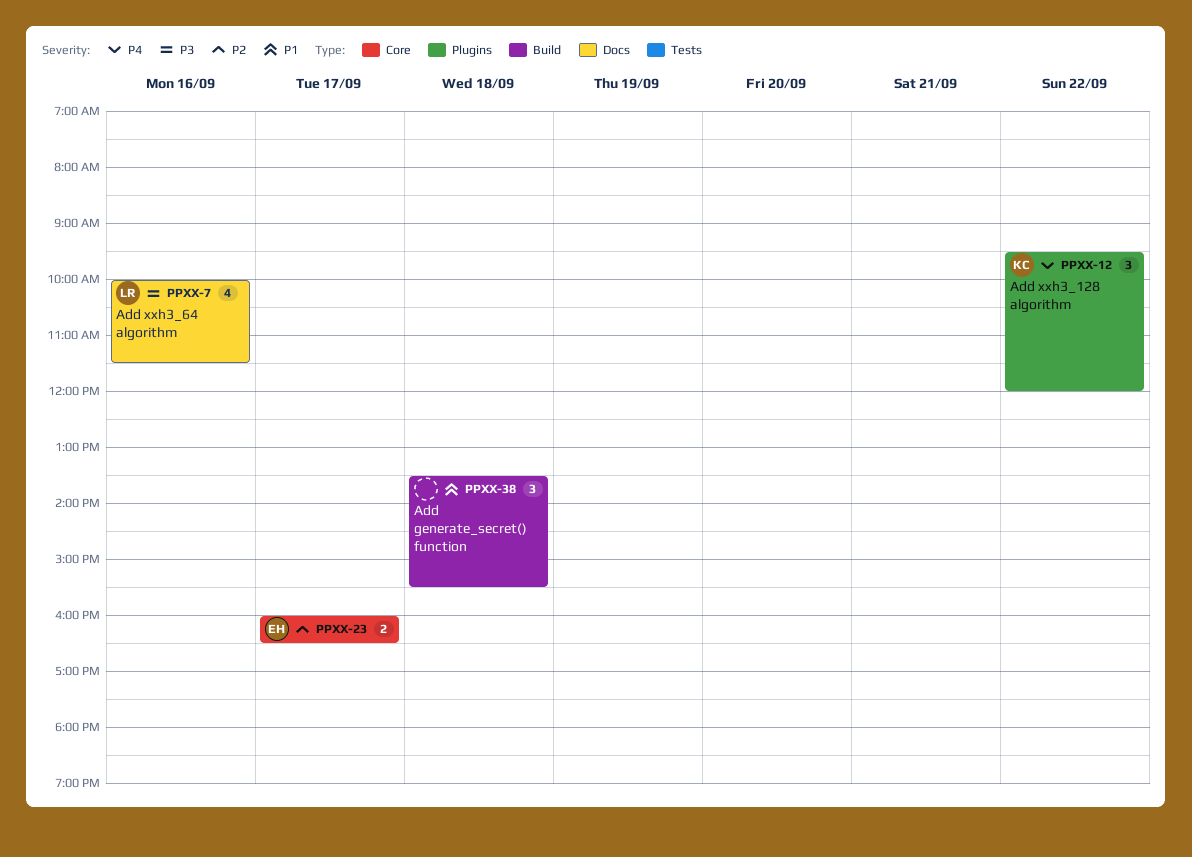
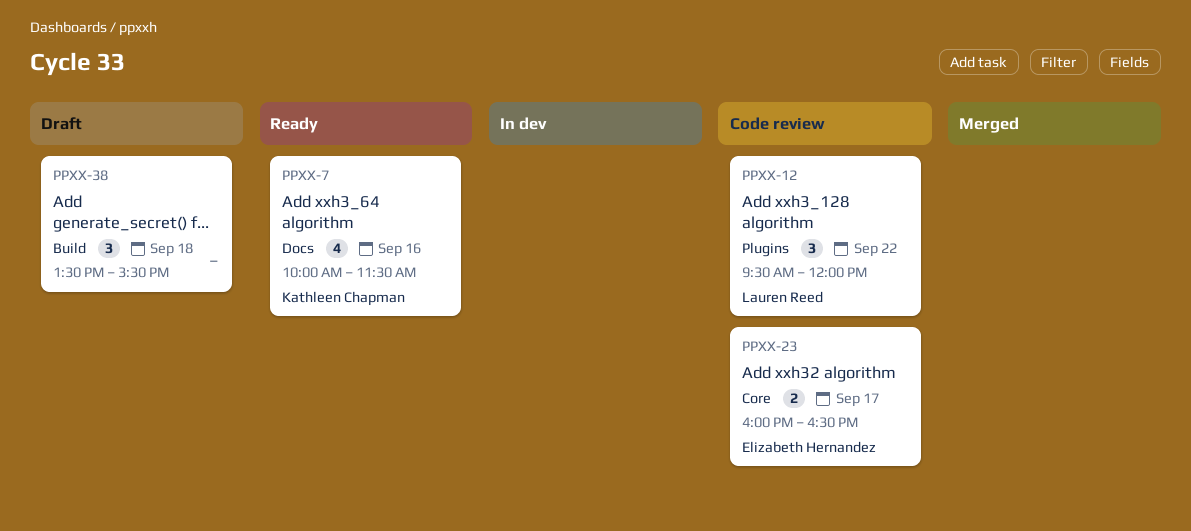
PPXX-7, owner: Lauren Reed -> Kathleen Chapman
PPXX-12, owner: Kathleen Chapman -> Lauren Reed

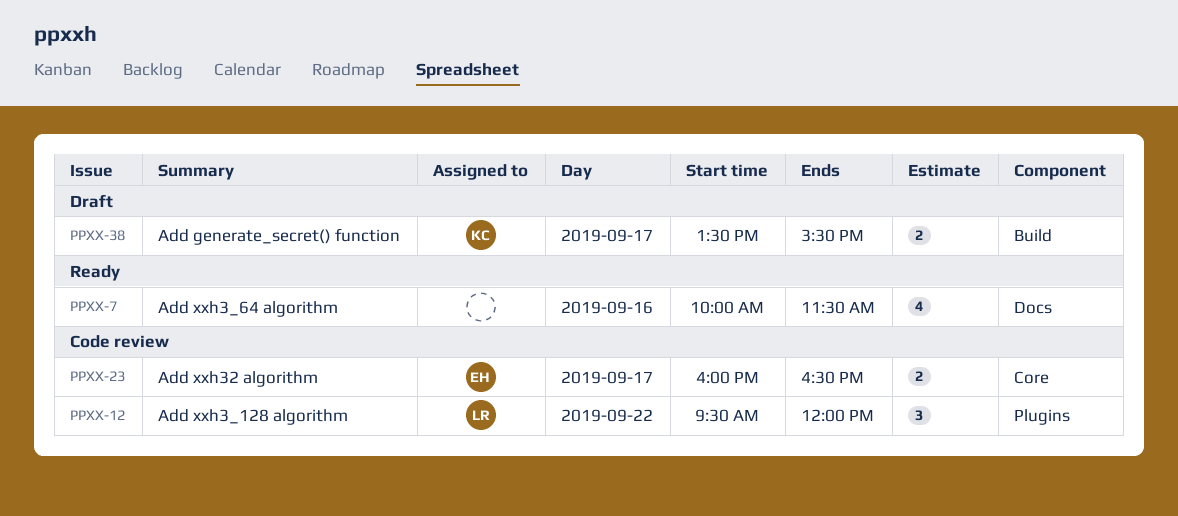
PPXX-7, owner: Kathleen Chapman -> none
PPXX-38, owner: none -> Kathleen Chapman
PPXX-38, estimate: 3 -> 2
PPXX-38, day: Sep 18 -> Sep 17

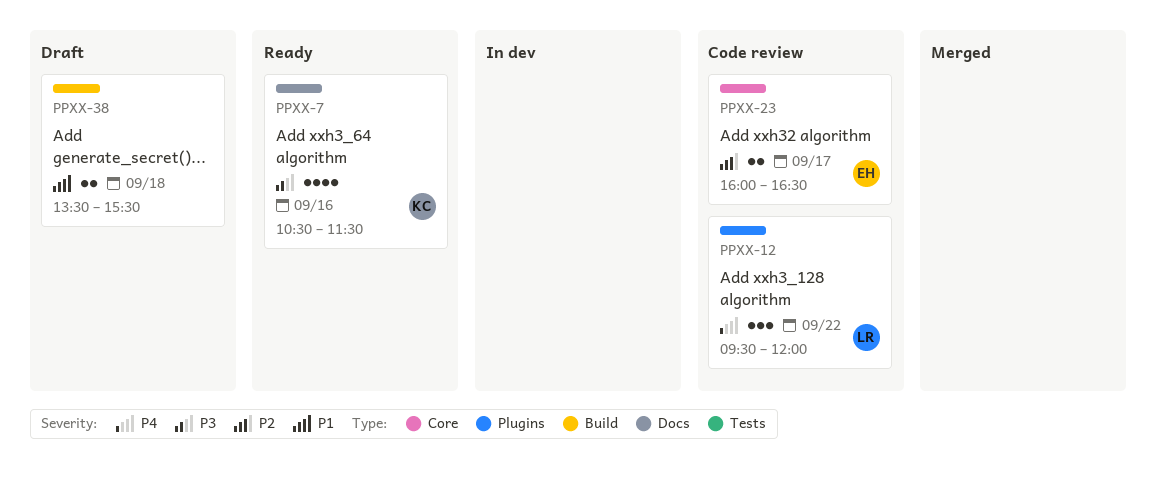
PPXX-7, owner: none -> KC
PPXX-7, begins: 10:00 -> 10:30
PPXX-38, owner: KC -> none
PPXX-38, day: Sep 17 -> Sep 18

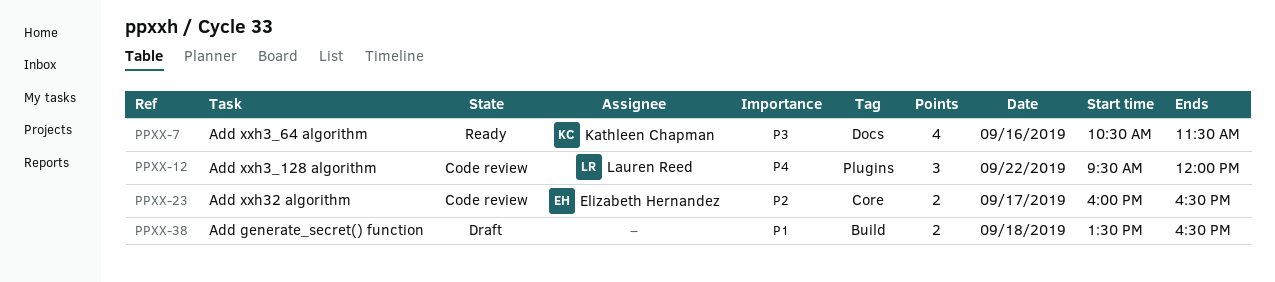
PPXX-38, ends: 15:30 -> 16:30

